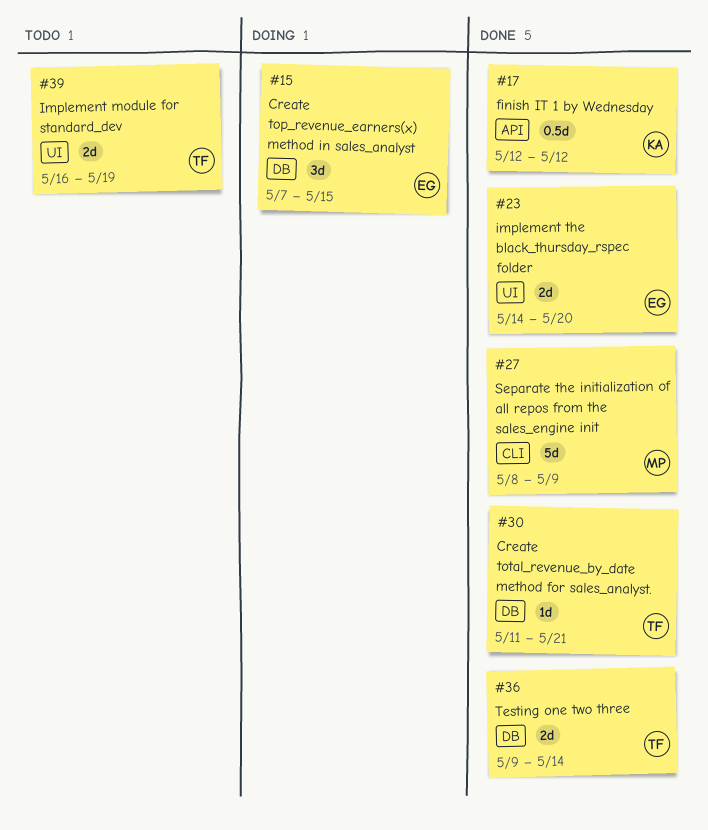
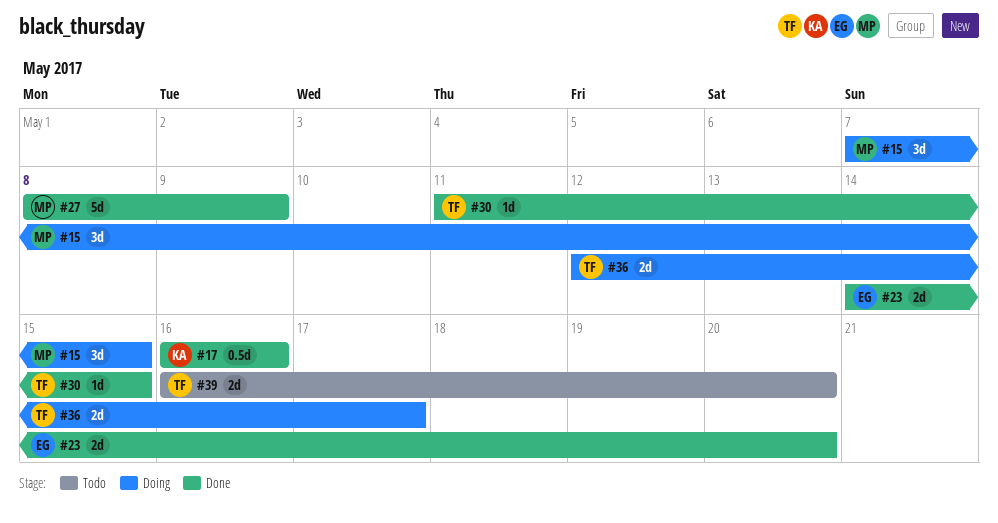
#15, owner: EG -> MP
#17, start: May 12 -> May 16
#17, due: May 12 -> May 16
#30, due: May 21 -> May 15
#36, status: Done -> Doing
#36, start: May 9 -> May 12
#36, due: May 14 -> May 17
#39, due: May 19 -> May 20

